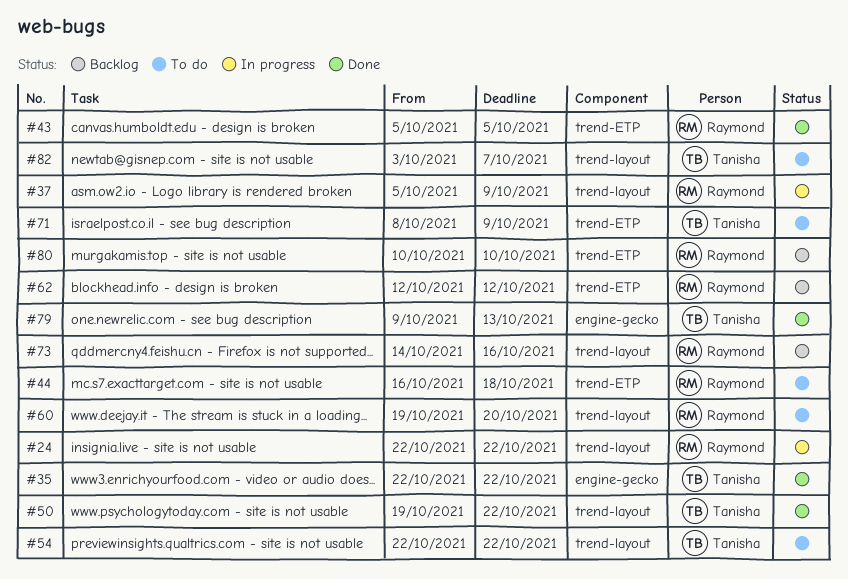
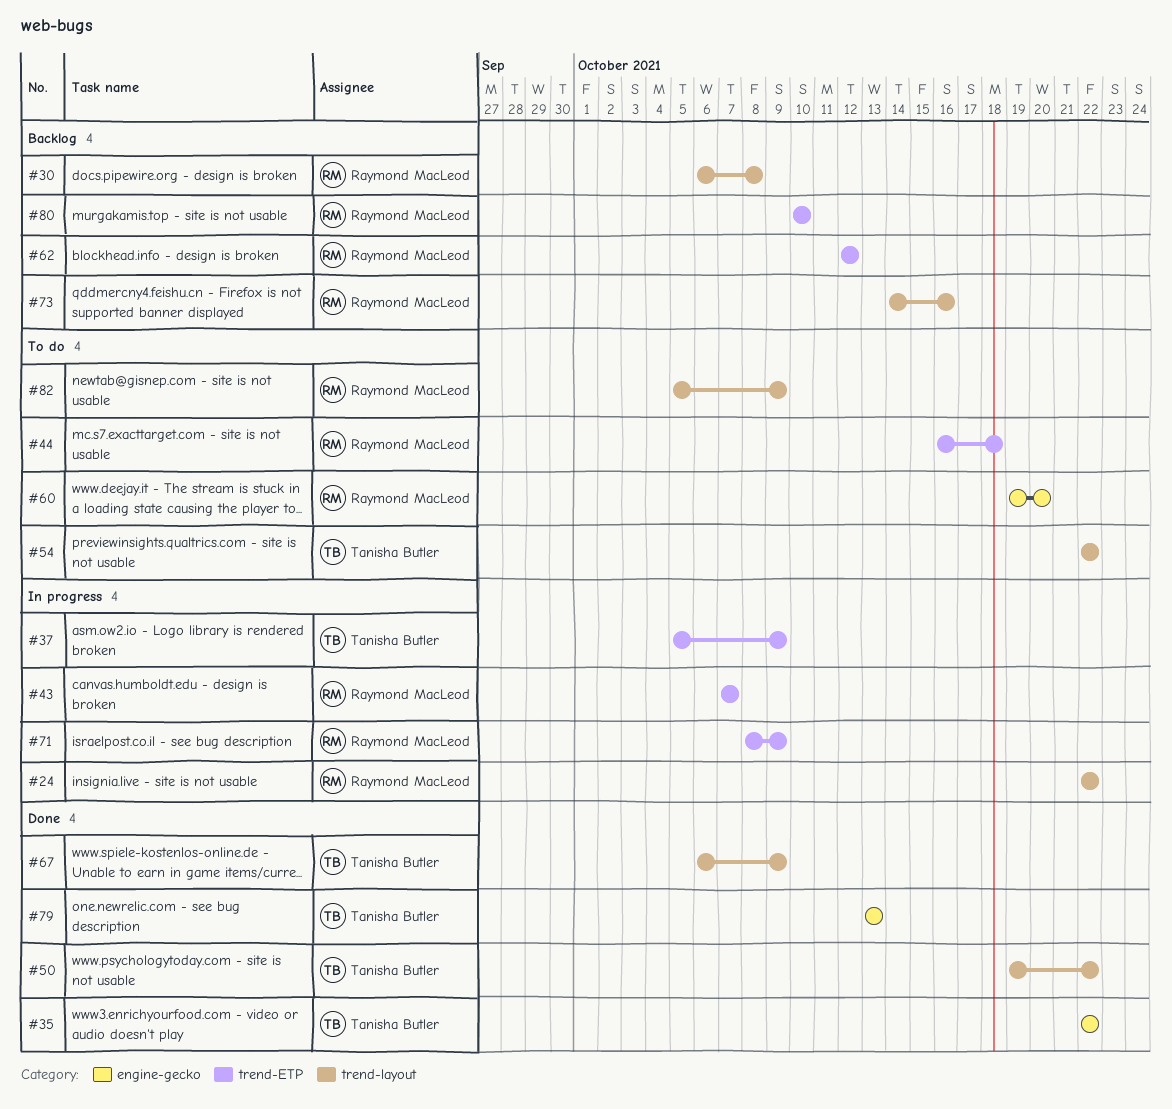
#30: none -> present
#37, owner: Raymond MacLeod -> Tanisha Butler
#37, label: trend-layout -> trend-ETP
#43, status: Done -> In progress
#43, start: Oct 5 -> Oct 7
#43, due: Oct 5 -> Oct 7
#60, label: trend-layout -> engine-gecko
#67: none -> present
#71, status: To do -> In progress
#71, owner: Tanisha Butler -> Raymond MacLeod
#79, start: Oct 9 -> Oct 13
#82, owner: Tanisha Butler -> Raymond MacLeod
#82, start: Oct 3 -> Oct 5
#82, due: Oct 7 -> Oct 9

